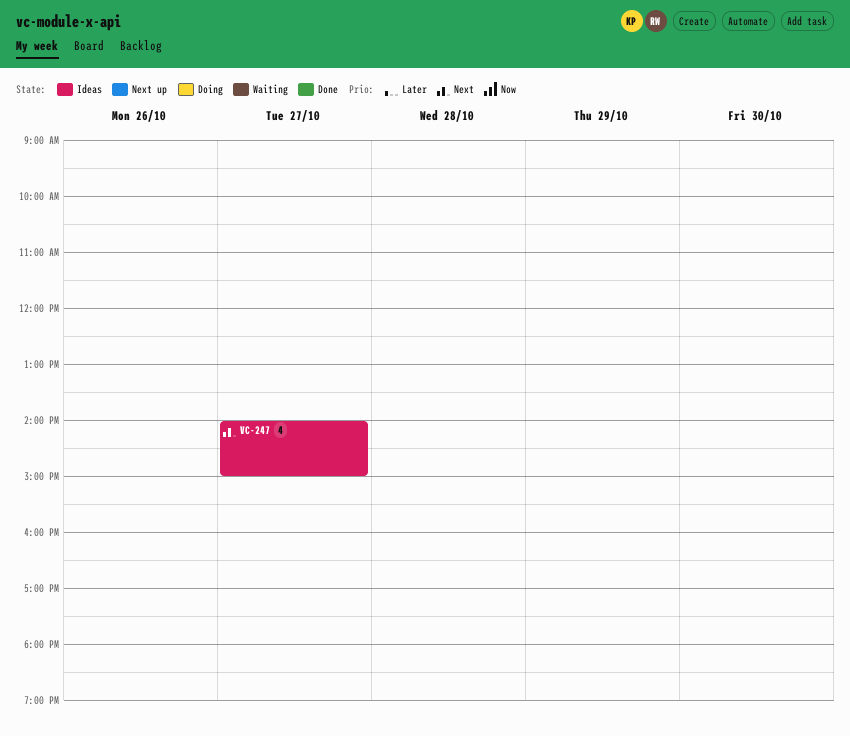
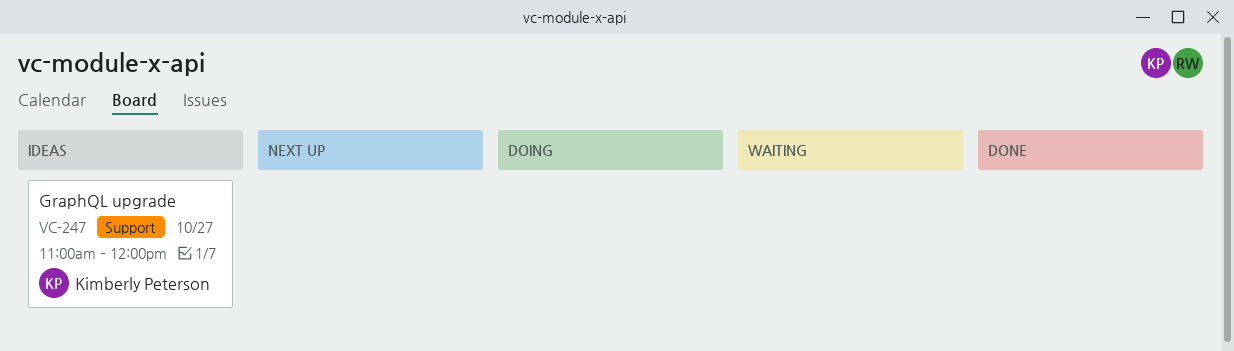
VC-247, begins: 14:00 -> 11:00
VC-247, ends: 15:00 -> 12:00

